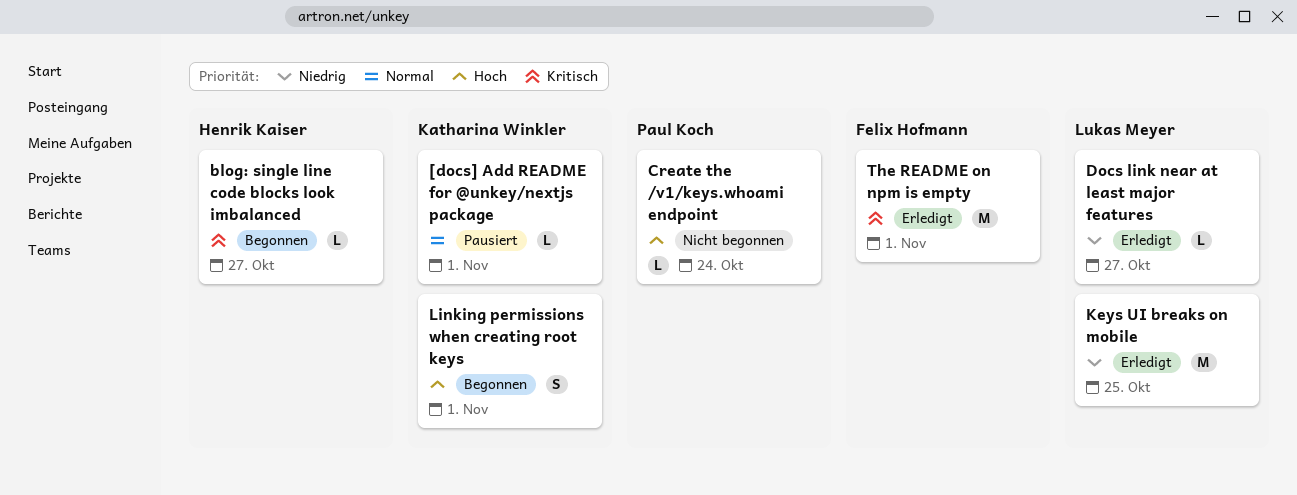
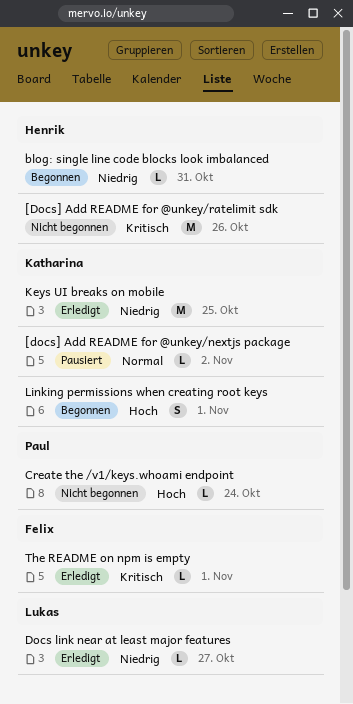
[docs] Add README for @unkey/nextjs package, due: Nov 1 -> Nov 2
[Docs] Add README for @unkey/ratelimit sdk: none -> present
blog: single line code blocks look imbalanced, priority: Kritisch -> Niedrig
blog: single line code blocks look imbalanced, due: Oct 27 -> Oct 31
Keys UI breaks on mobile, owner: Lukas Meyer -> Katharina Winkler
The README on npm is empty, estimate: M -> L

